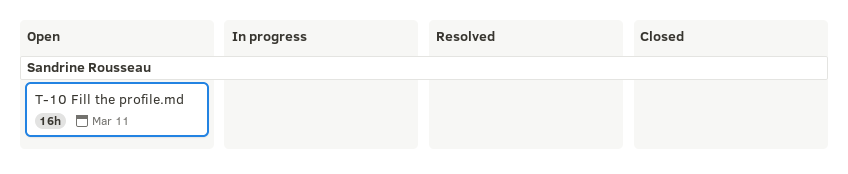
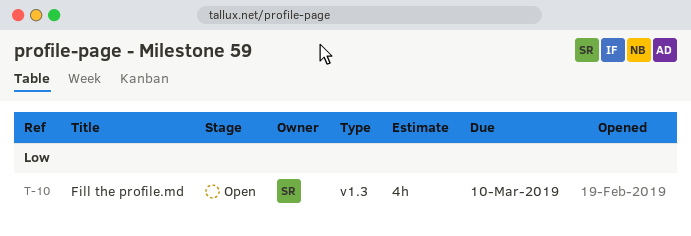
T-10, estimate: 16h -> 4h
T-10, due: Mar 11 -> Mar 10

